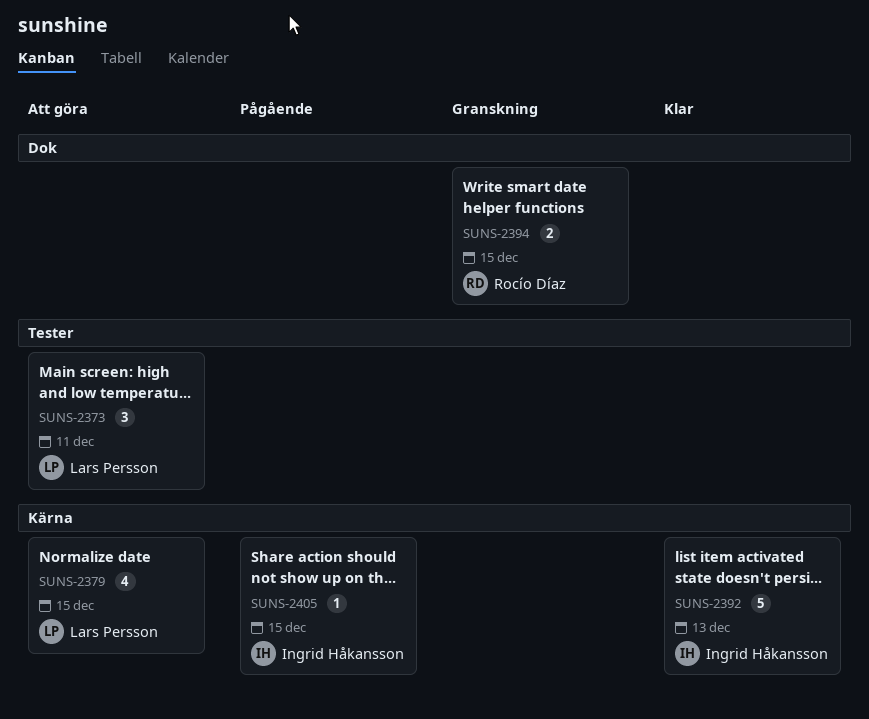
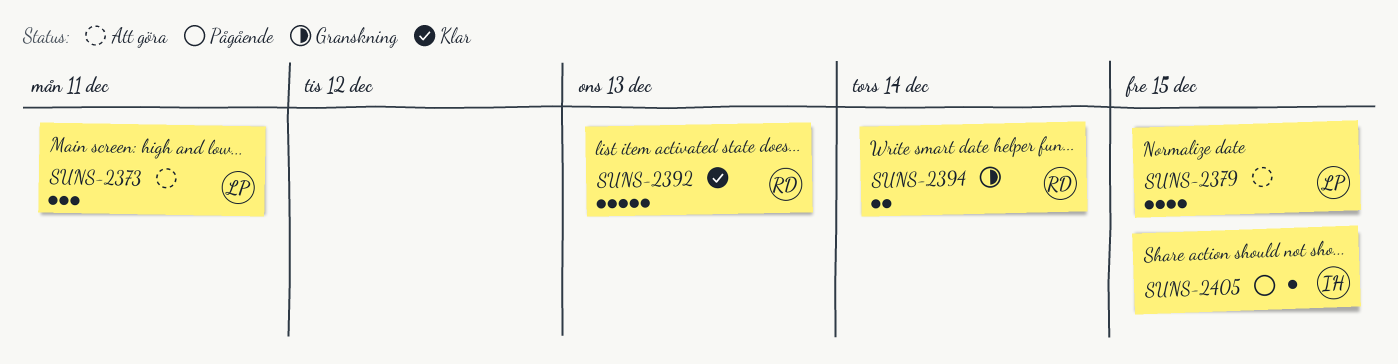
SUNS-2392, owner: Ingrid Håkansson -> Rocío Díaz
SUNS-2394, due: Dec 15 -> Dec 14

